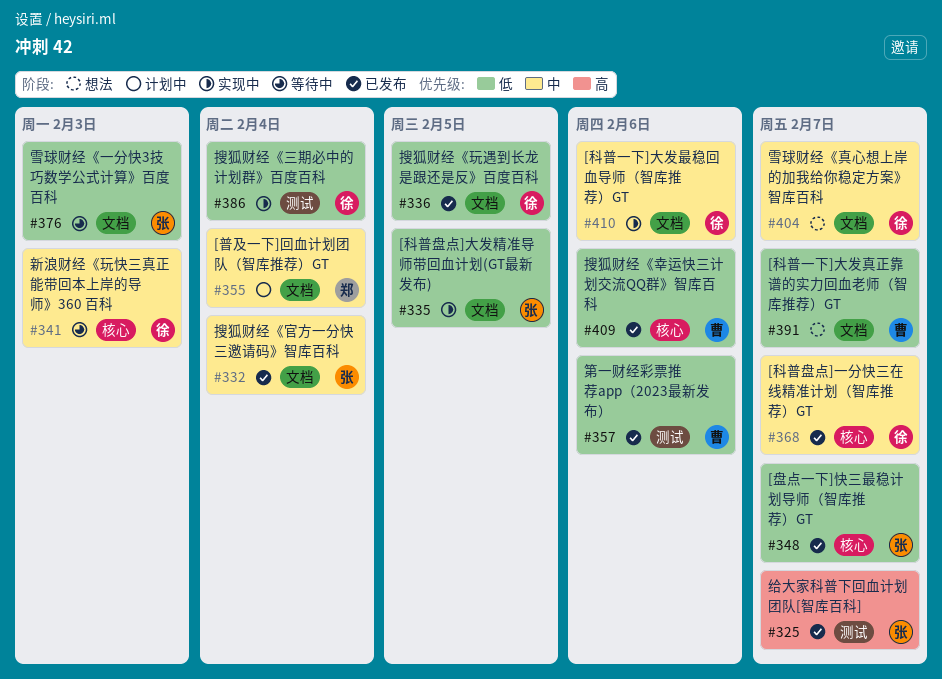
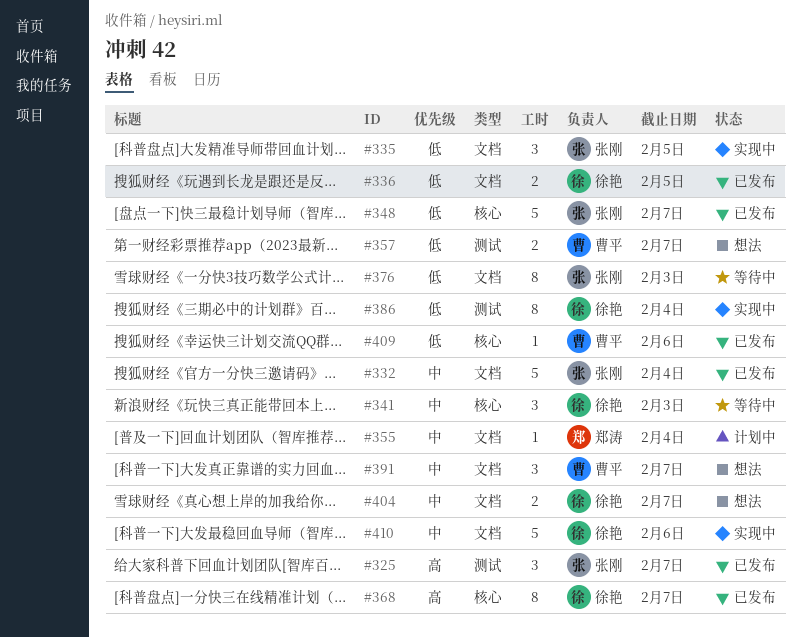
#357, status: 已发布 -> 想法
#357, due: Feb 6 -> Feb 7
#368, priority: 中 -> 高
#391, priority: 低 -> 中

